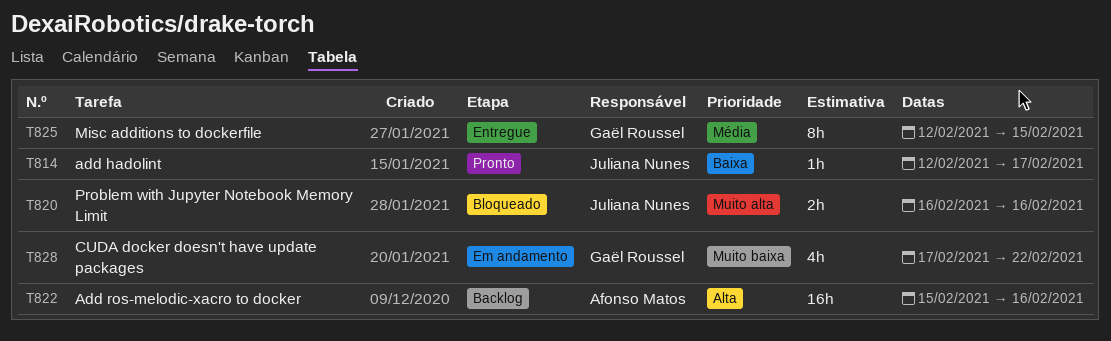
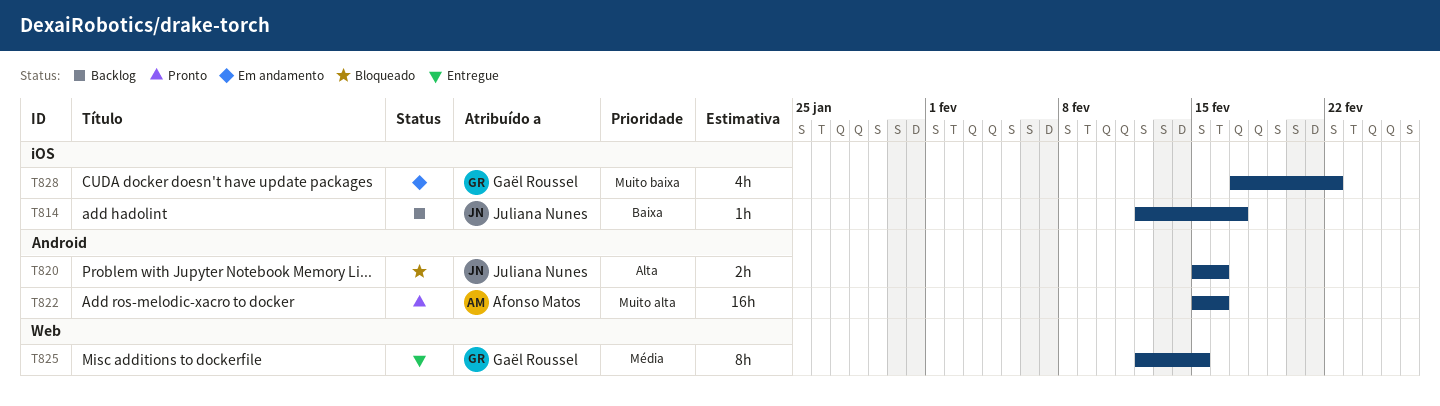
T814, status: Pronto -> Backlog
T820, priority: Muito alta -> Alta
T820, start: Feb 16 -> Feb 15
T822, status: Backlog -> Pronto
T822, priority: Alta -> Muito alta

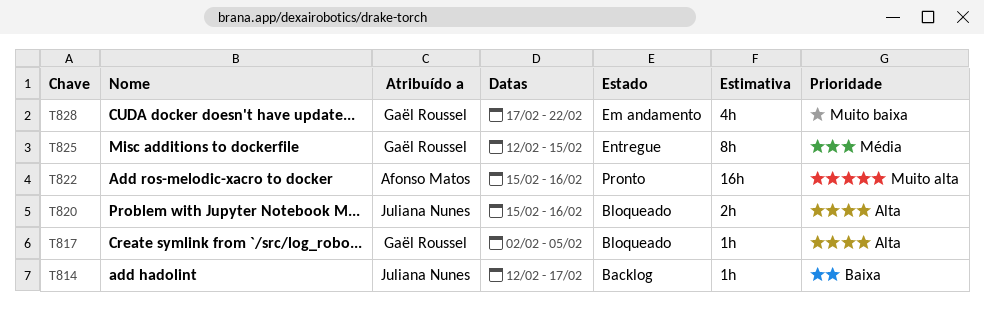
T817: none -> present

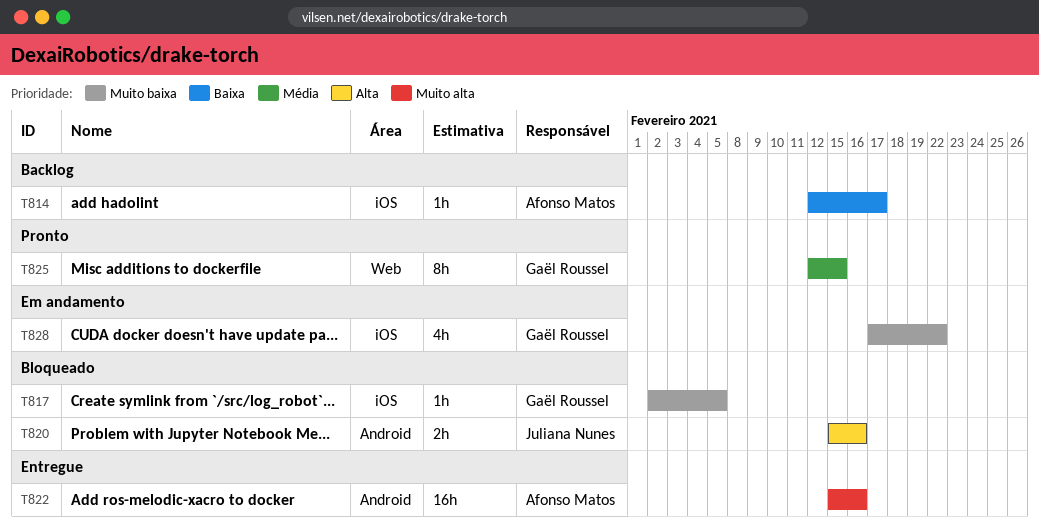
T814, owner: Juliana Nunes -> Afonso Matos
T817, priority: Alta -> Muito baixa
T822, status: Pronto -> Entregue
T825, status: Entregue -> Pronto

